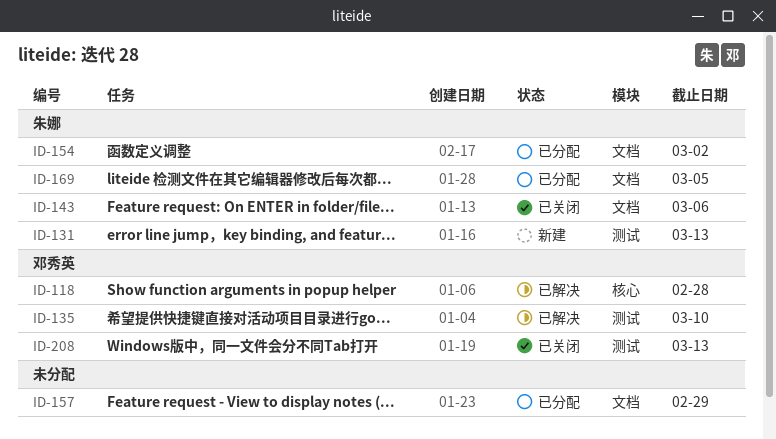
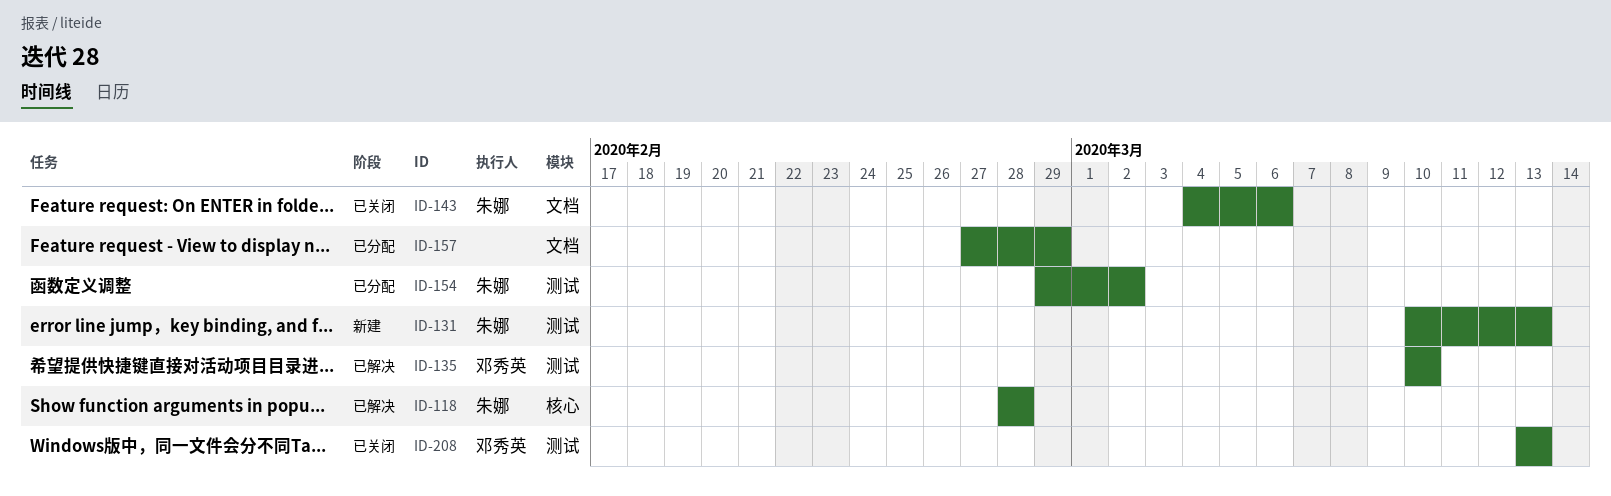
ID-118, owner: 邓秀英 -> 朱娜
ID-154, label: 文档 -> 测试
ID-169: present -> none

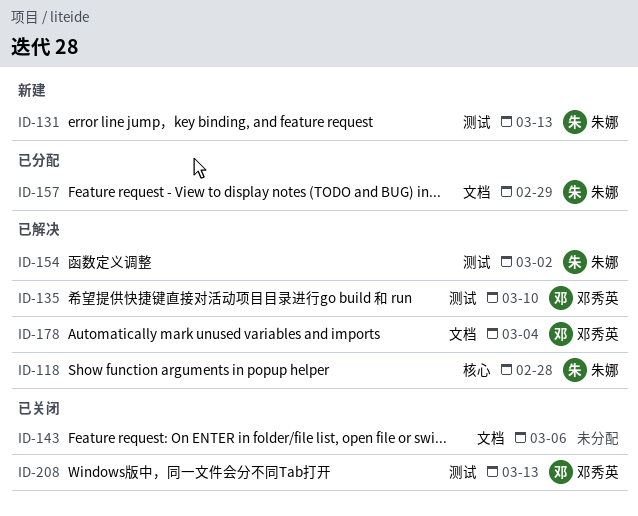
ID-143, owner: 朱娜 -> none
ID-154, status: 已分配 -> 已解决
ID-157, owner: none -> 朱娜
ID-178: none -> present

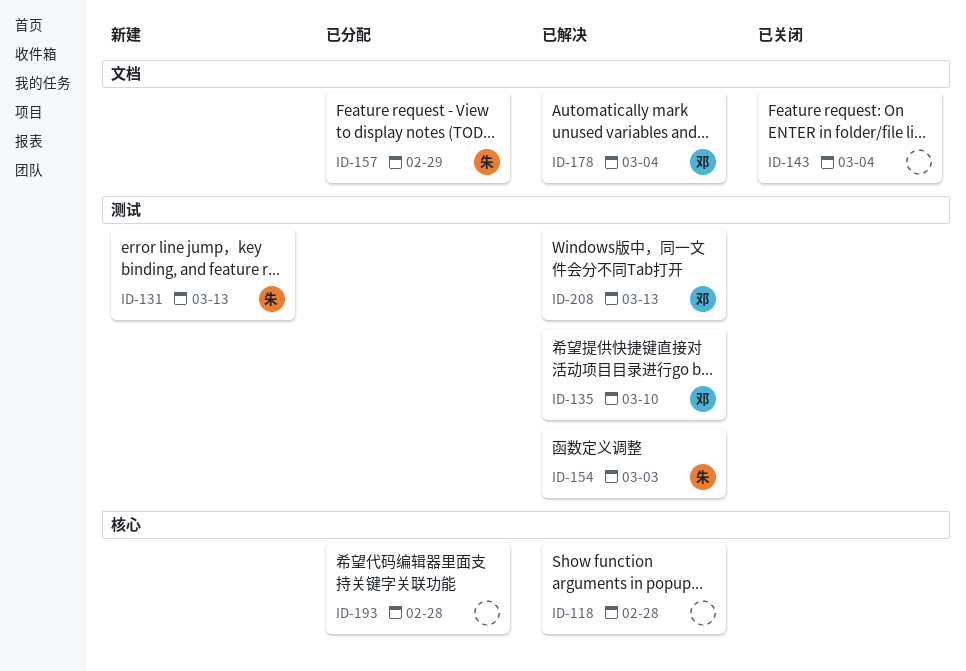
ID-118, owner: 朱娜 -> none
ID-143, due: Mar 6 -> Mar 4
ID-154, due: Mar 2 -> Mar 3
ID-193: none -> present
ID-208, status: 已关闭 -> 已解决

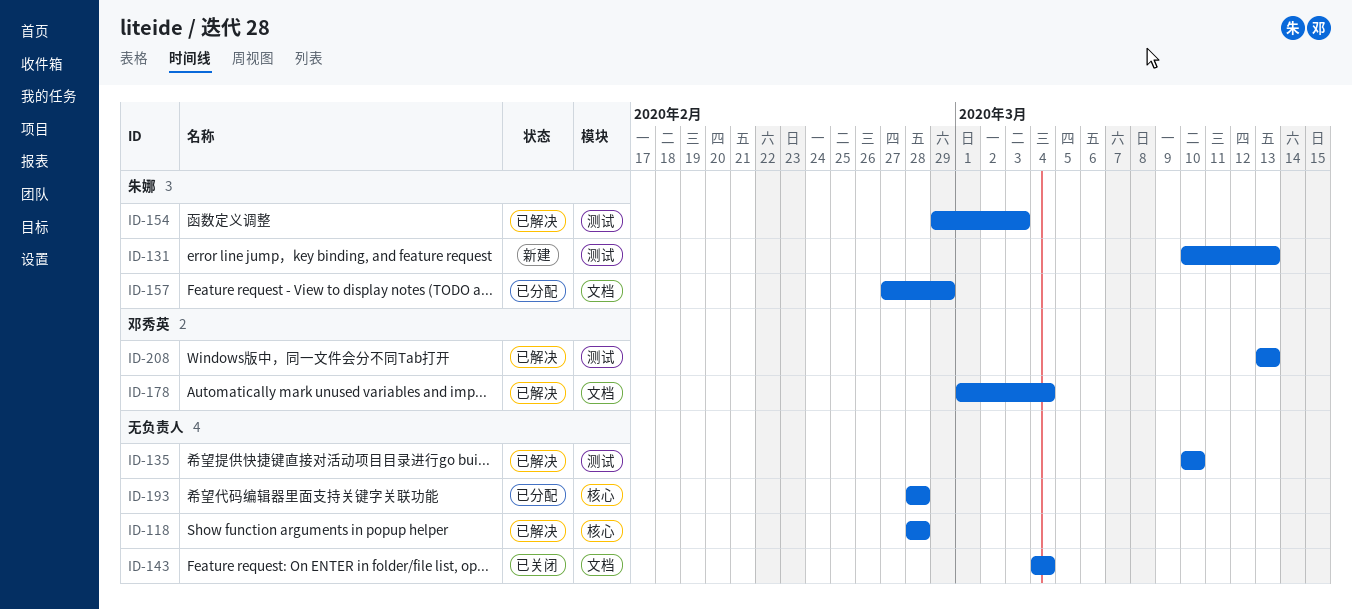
ID-135, owner: 邓秀英 -> none

